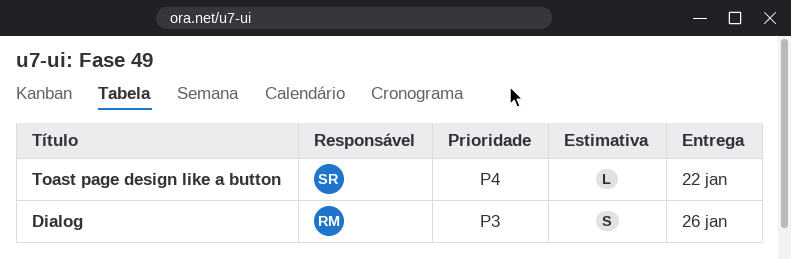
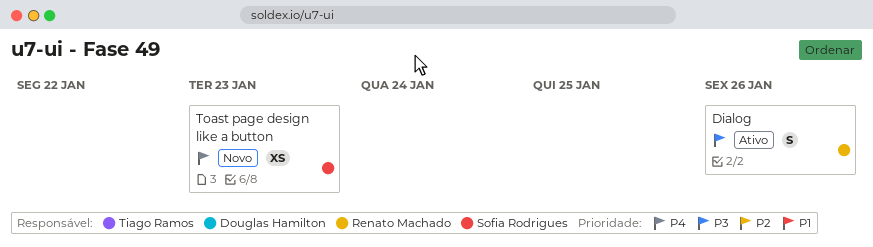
Toast page design like a button, estimate: L -> XS
Toast page design like a button, due: Jan 22 -> Jan 23

